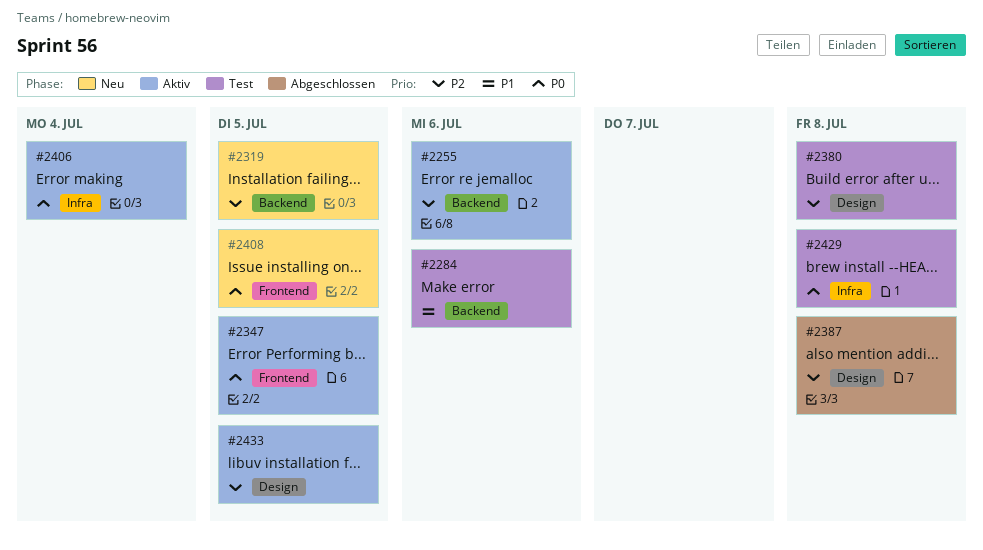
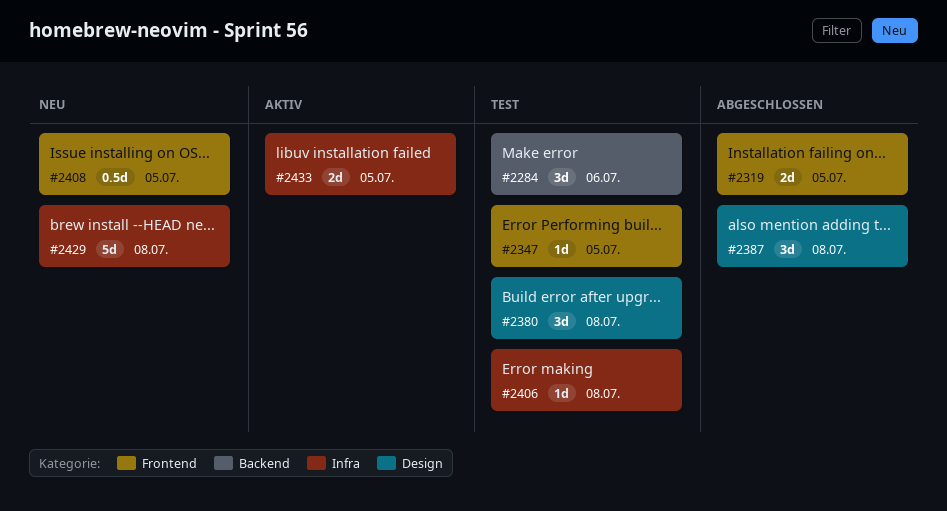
#2255: present -> none
#2319, status: Neu -> Abgeschlossen
#2319, label: Backend -> Frontend
#2347, status: Aktiv -> Test
#2406, status: Aktiv -> Test
#2406, due: Jul 4 -> Jul 8
#2429, status: Test -> Neu
#2433, label: Design -> Infra

